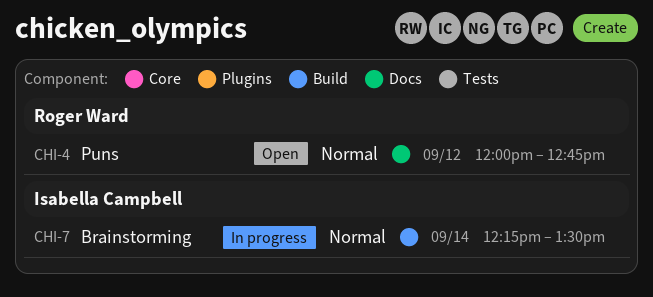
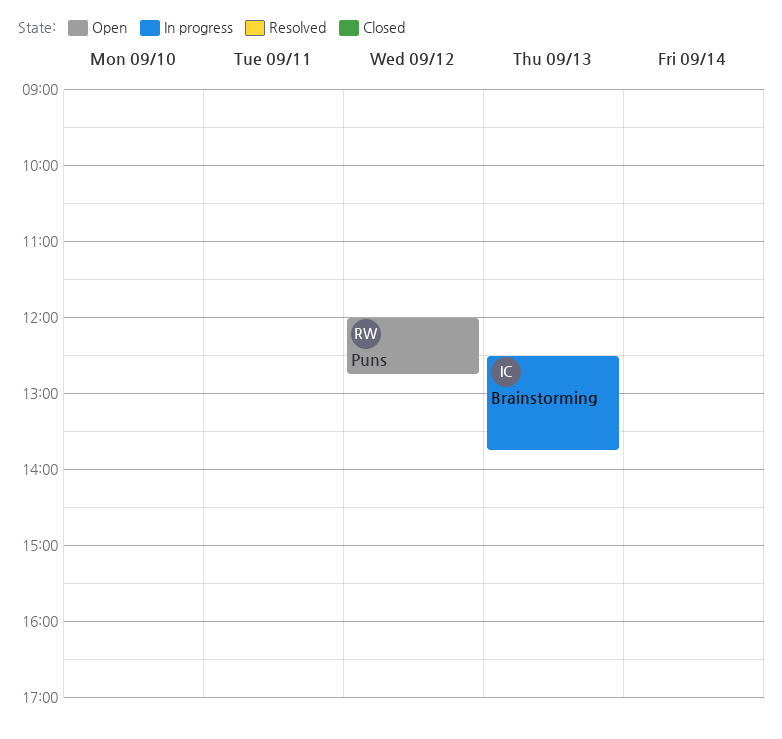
Brainstorming, day: Sep 14 -> Sep 13
Brainstorming, begins: 12:15 -> 12:30
Brainstorming, ends: 13:30 -> 13:45

